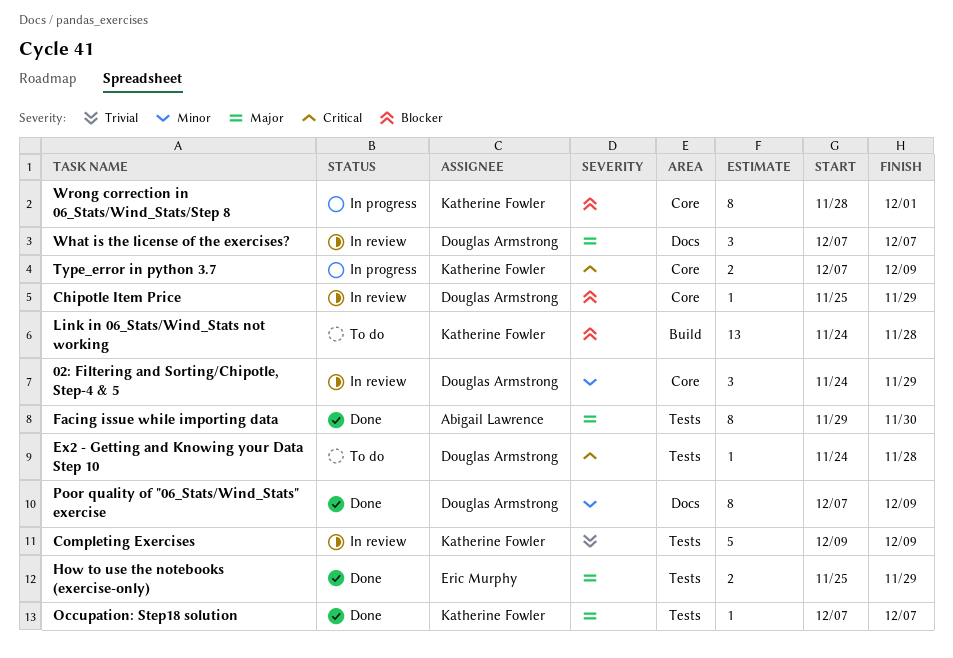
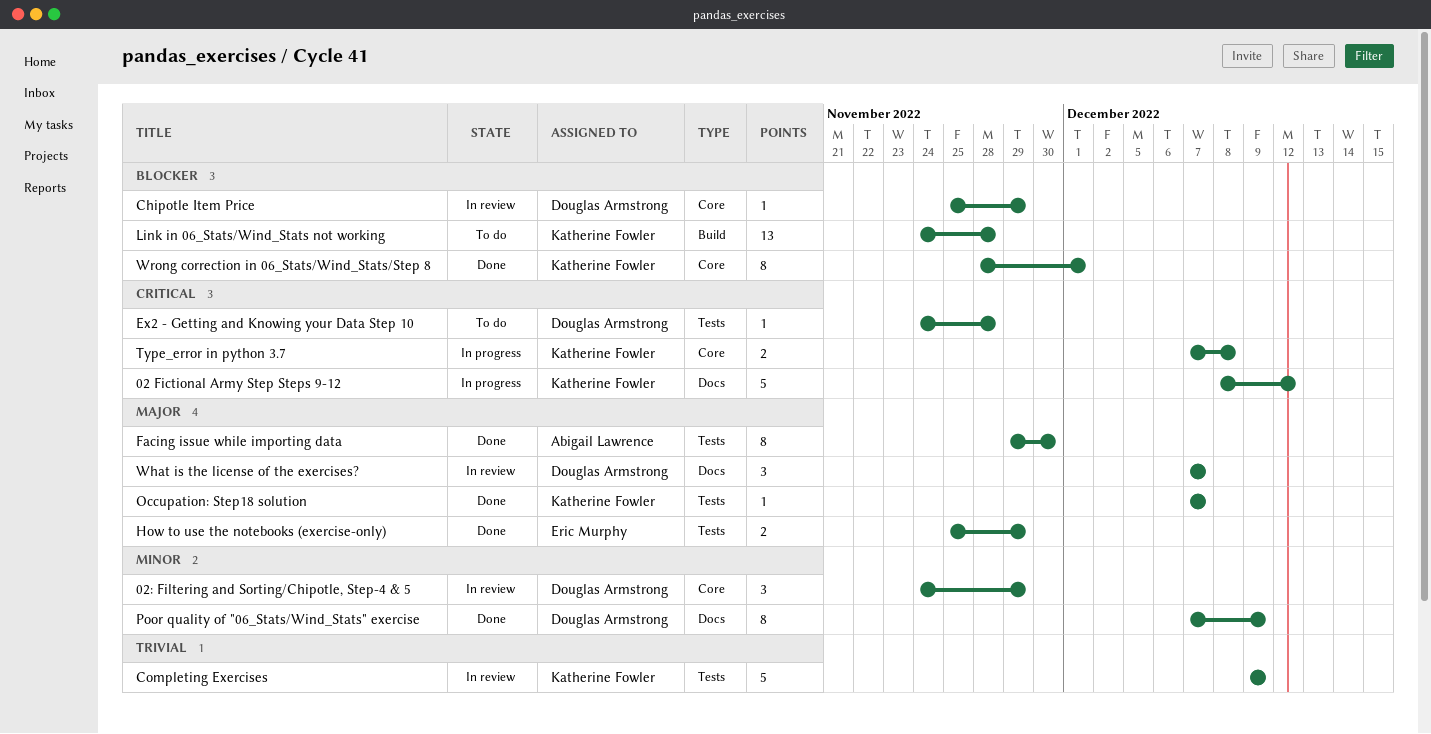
02 Fictional Army Step Steps 9-12: none -> present
Type_error in python 3.7, due: Dec 9 -> Dec 8
Wrong correction in 06_Stats/Wind_Stats/Step 8, status: In progress -> Done

